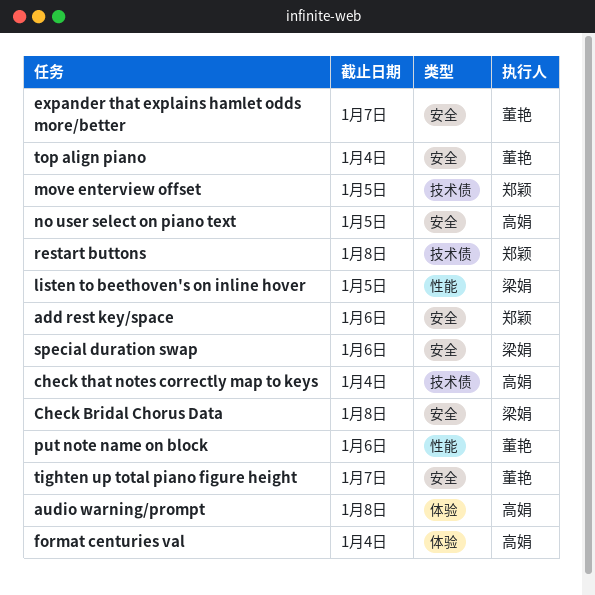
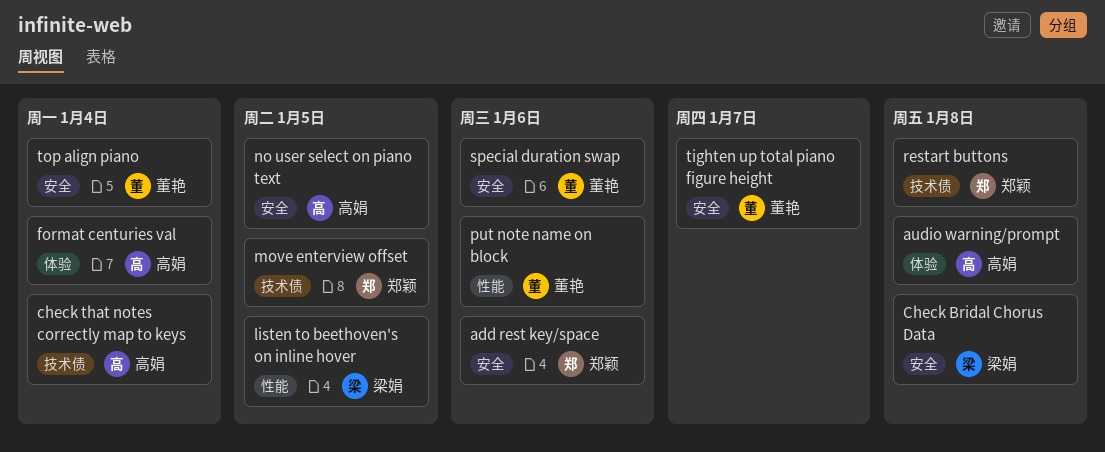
expander that explains hamlet odds more/better: present -> none
special duration swap, owner: 梁娟 -> 董艳

